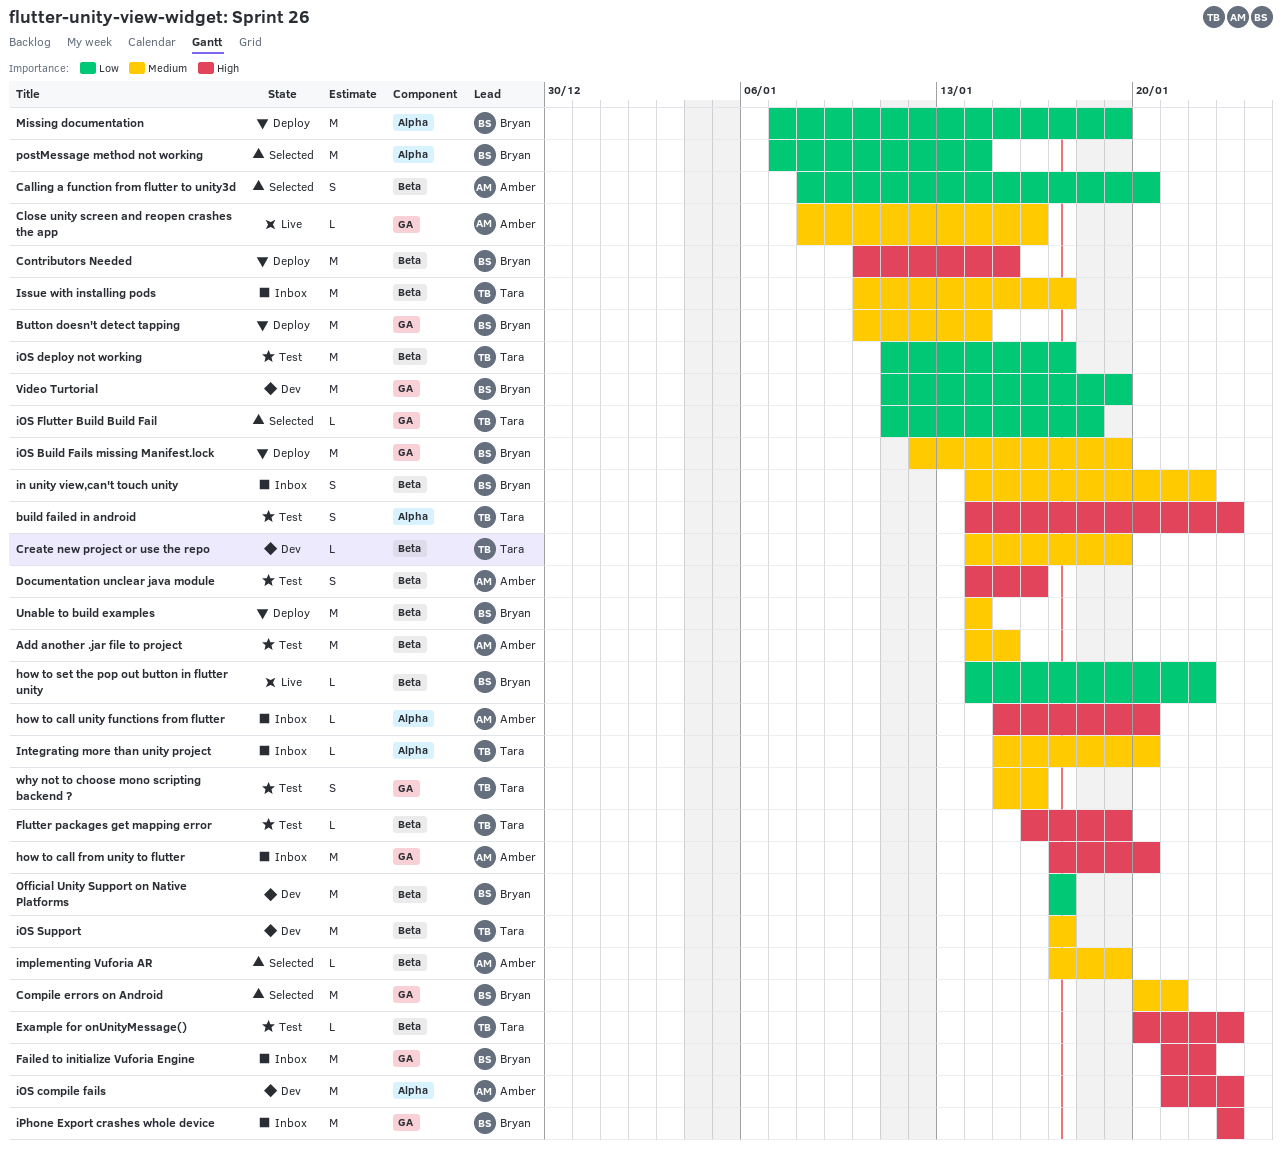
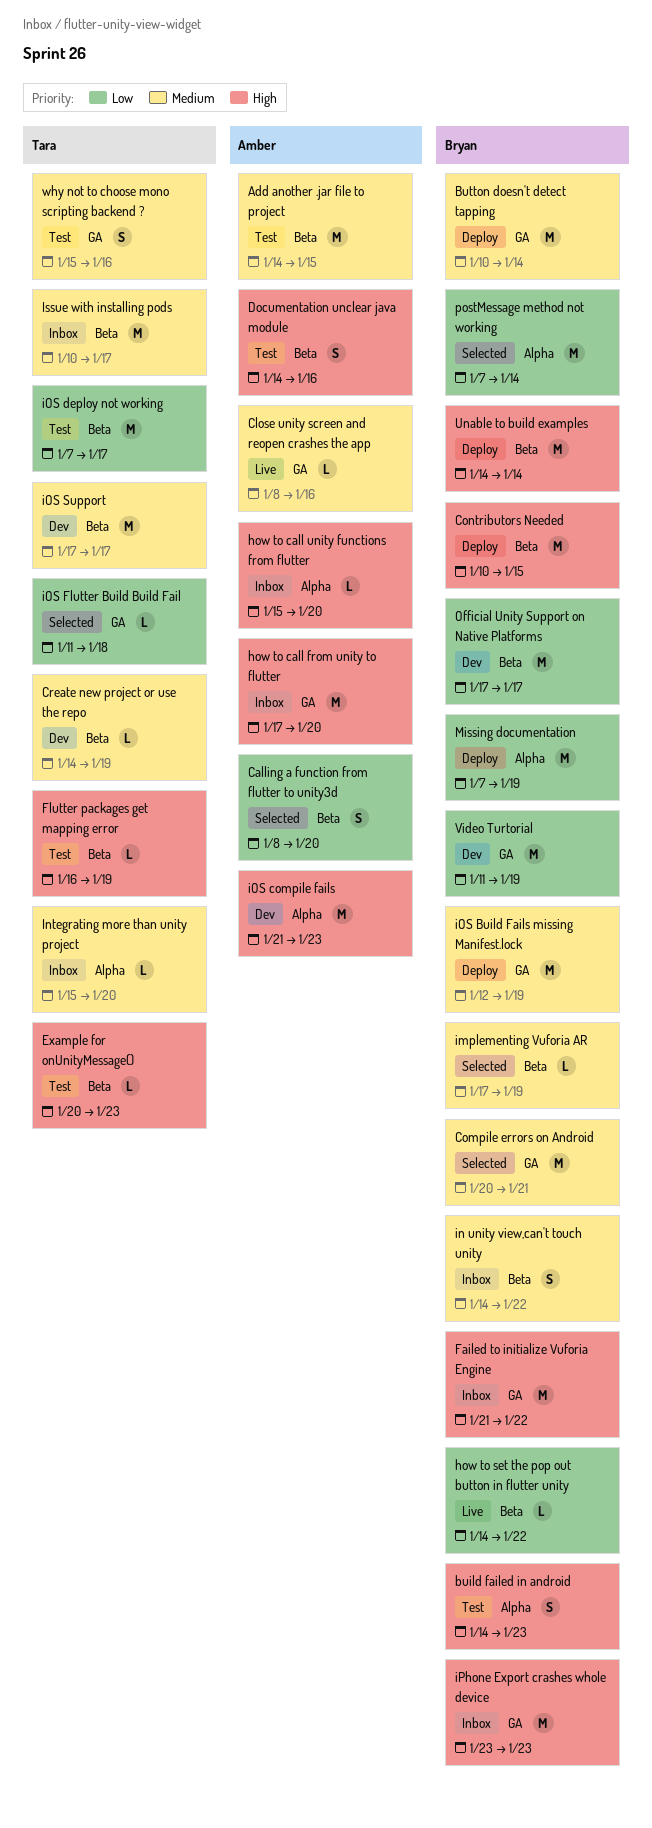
build failed in android, owner: Tara -> Bryan
implementing Vuforia AR, owner: Amber -> Bryan
iOS deploy not working, start: Jan 11 -> Jan 7
Unable to build examples, priority: Medium -> High

